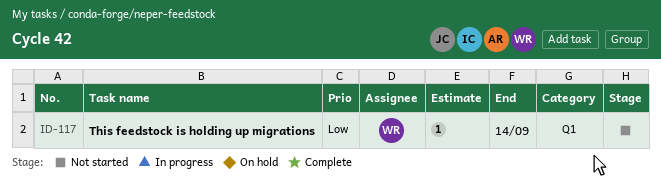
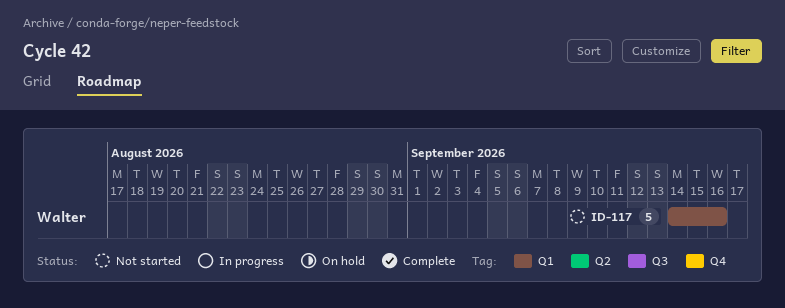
ID-117, estimate: 1 -> 5
ID-117, due: Sep 14 -> Sep 16

